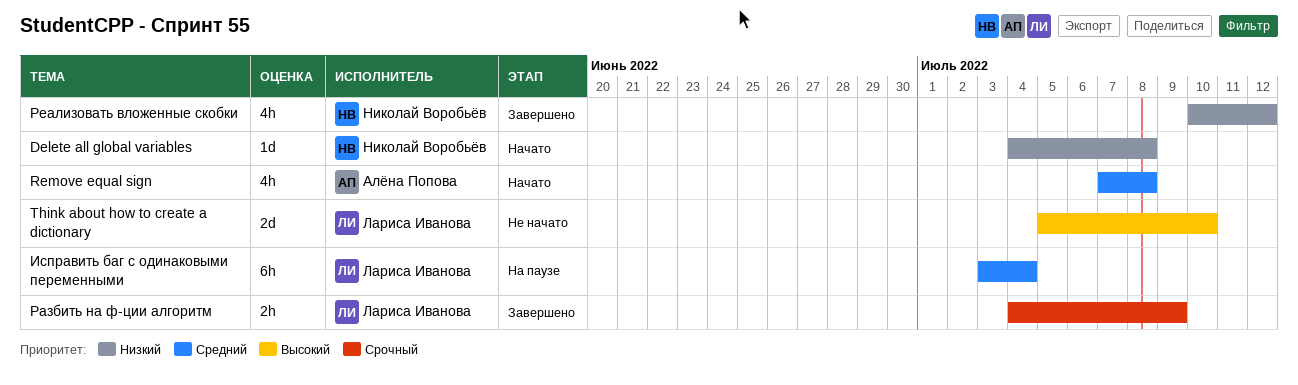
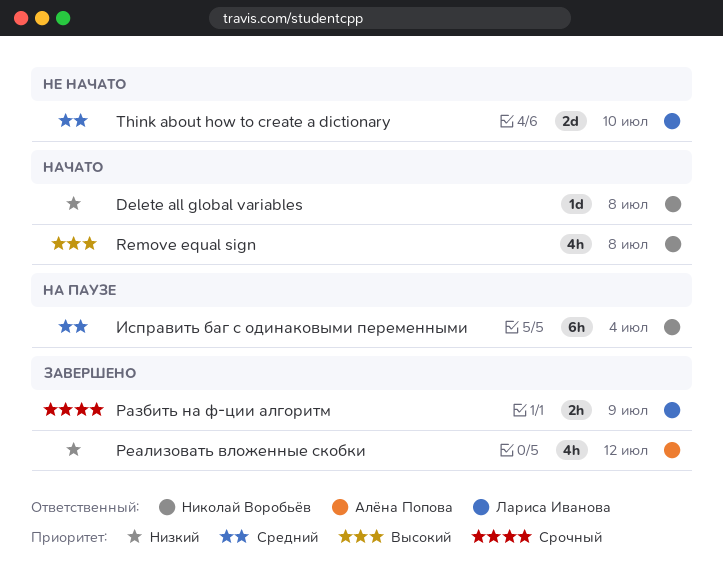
Remove equal sign, owner: Алёна Попова -> Николай Воробьёв
Remove equal sign, priority: Средний -> Высокий
Think about how to create a dictionary, priority: Высокий -> Средний
Исправить баг с одинаковыми переменными, owner: Лариса Иванова -> Николай Воробьёв
Реализовать вложенные скобки, owner: Николай Воробьёв -> Алёна Попова

